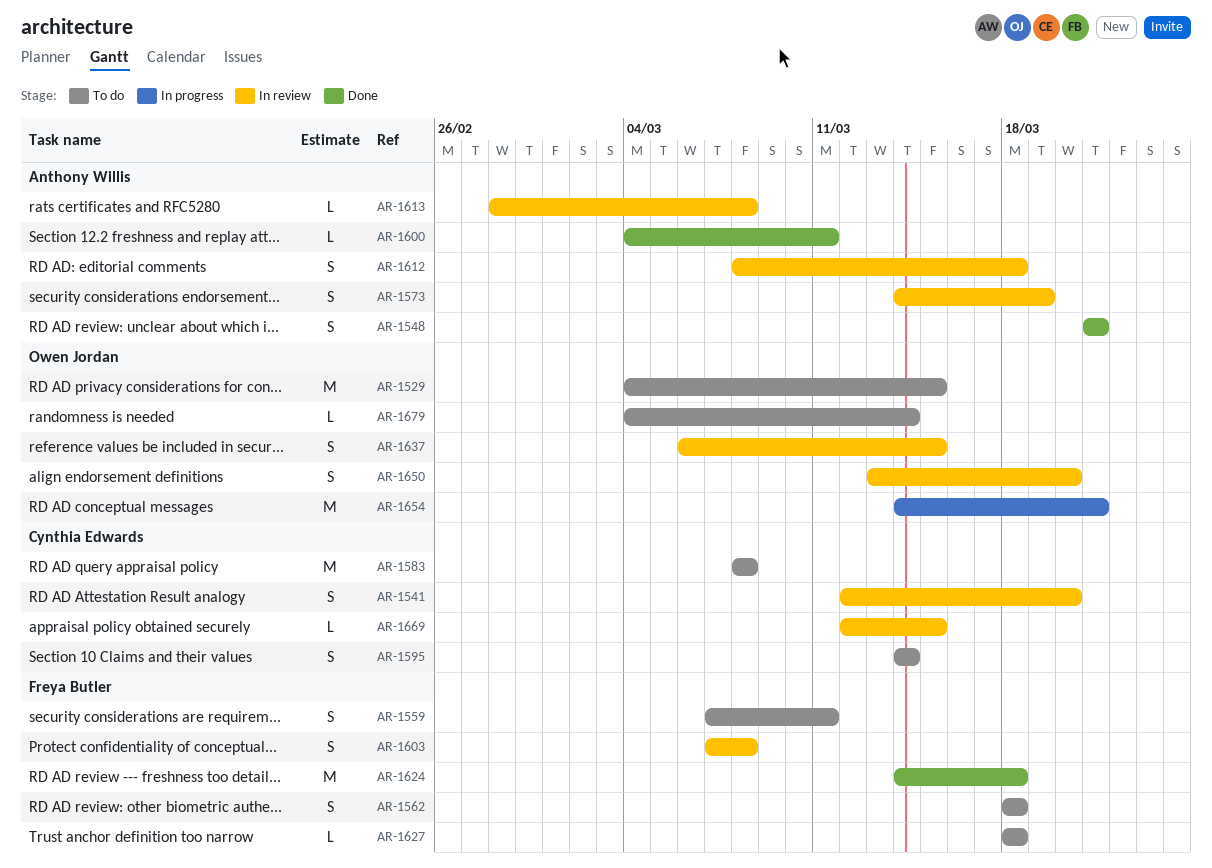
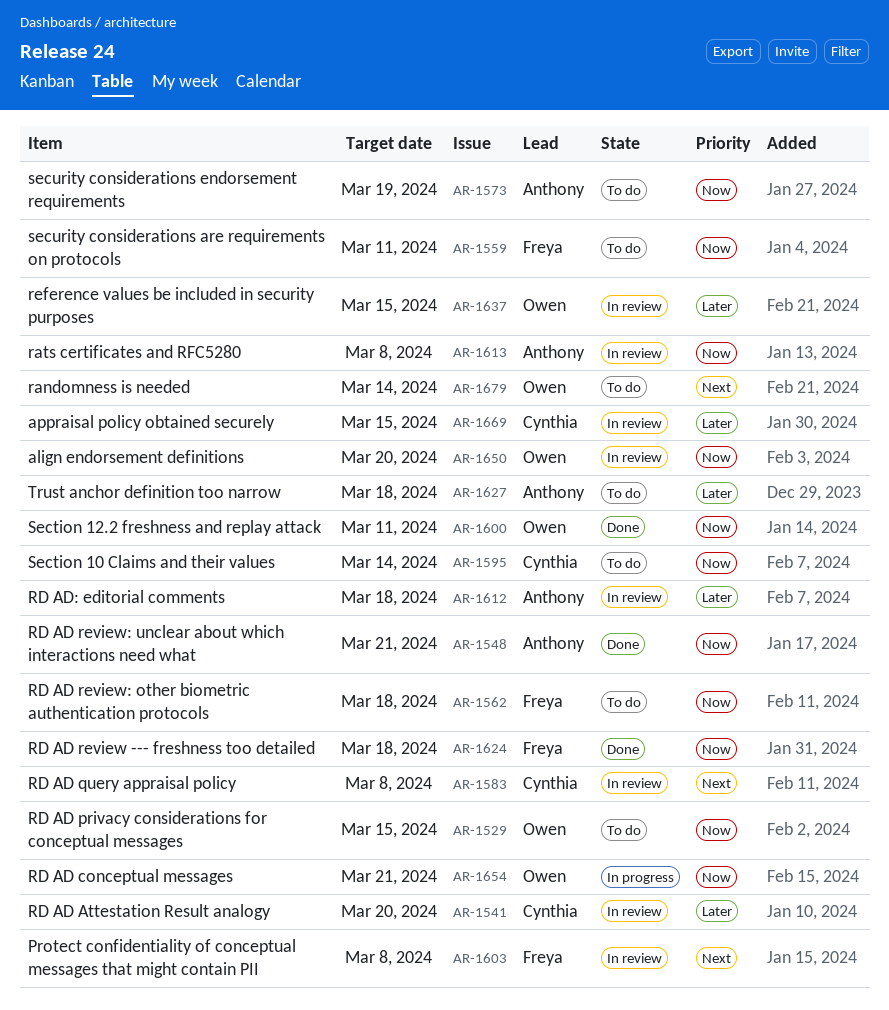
AR-1573, status: In review -> To do
AR-1583, status: To do -> In review
AR-1600, owner: Anthony Willis -> Owen Jordan
AR-1627, owner: Freya Butler -> Anthony Willis

